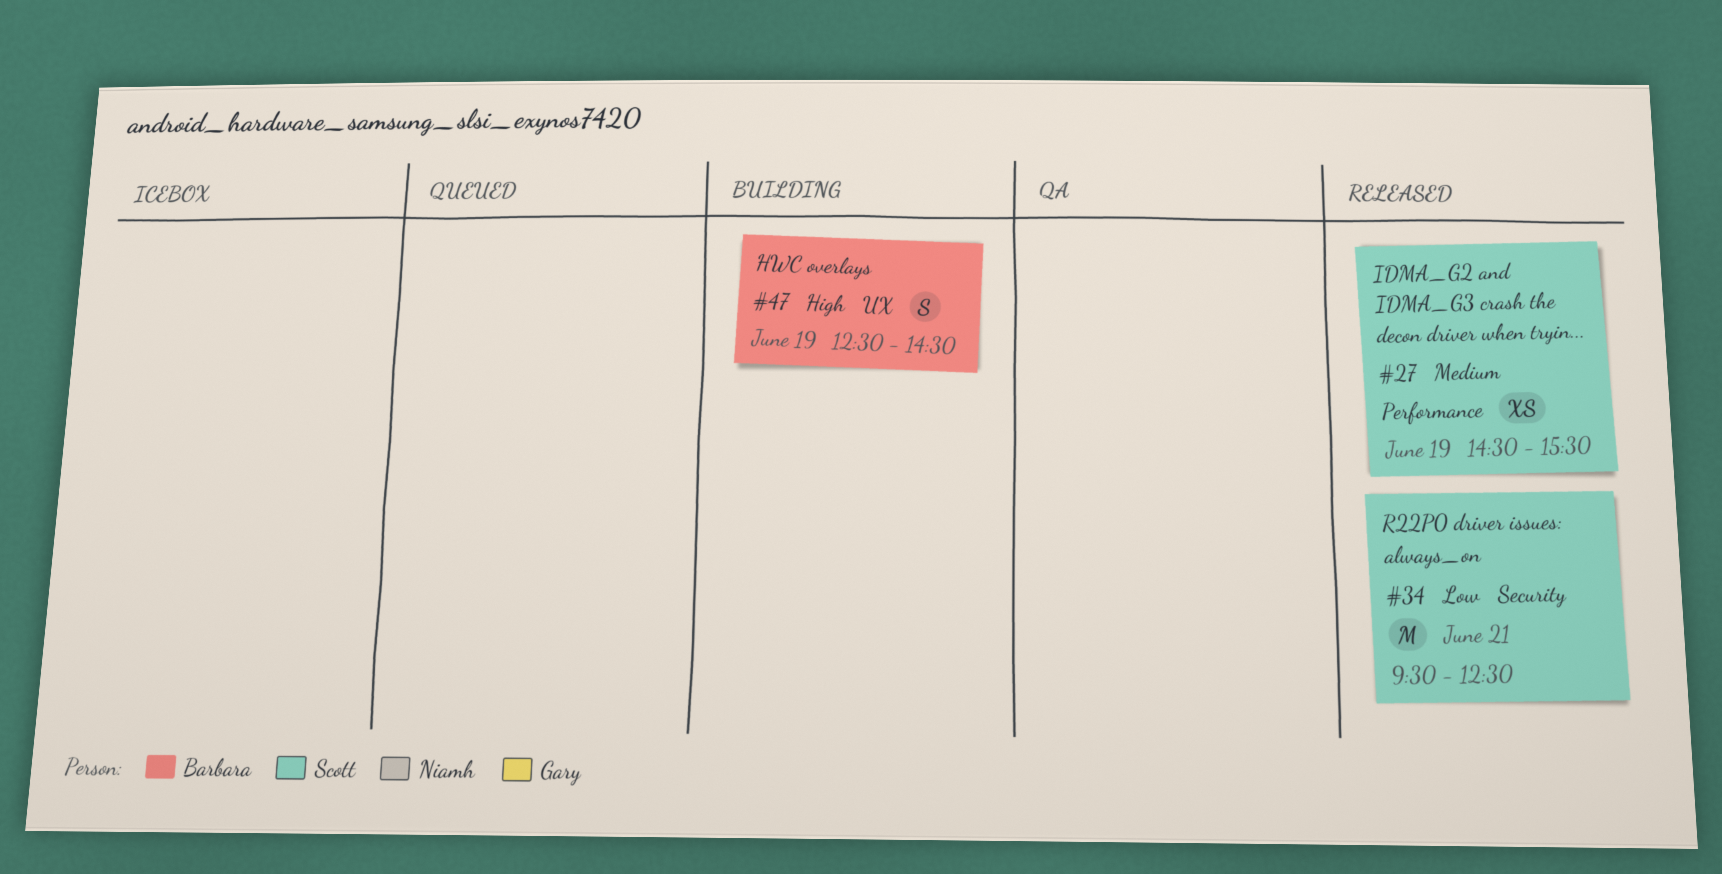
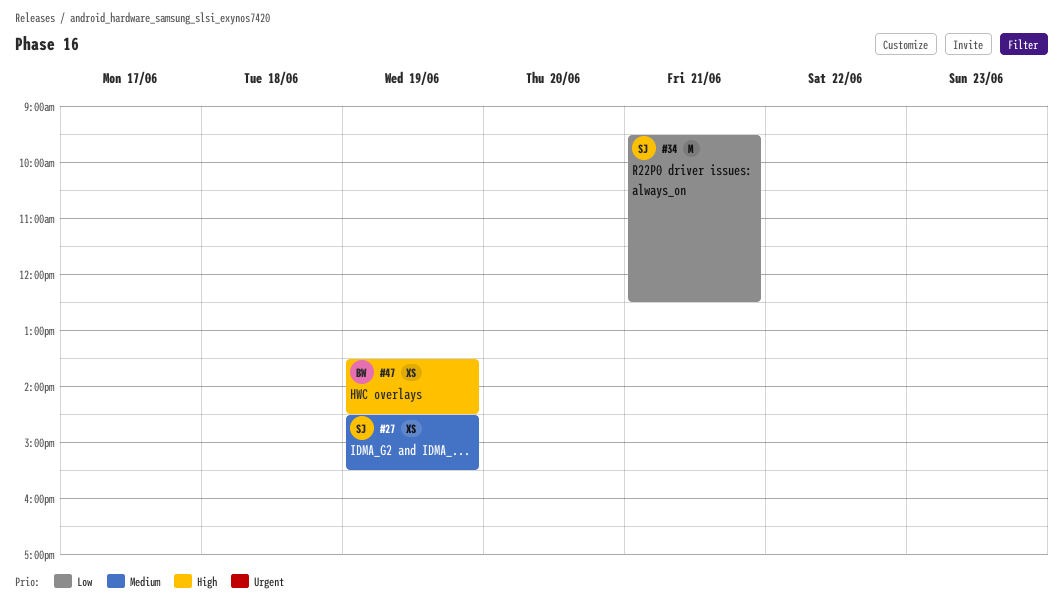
#47, estimate: S -> XS
#47, begins: 12:30 -> 13:30

